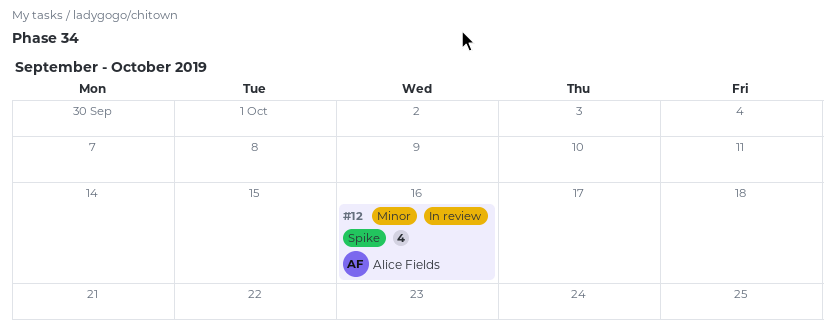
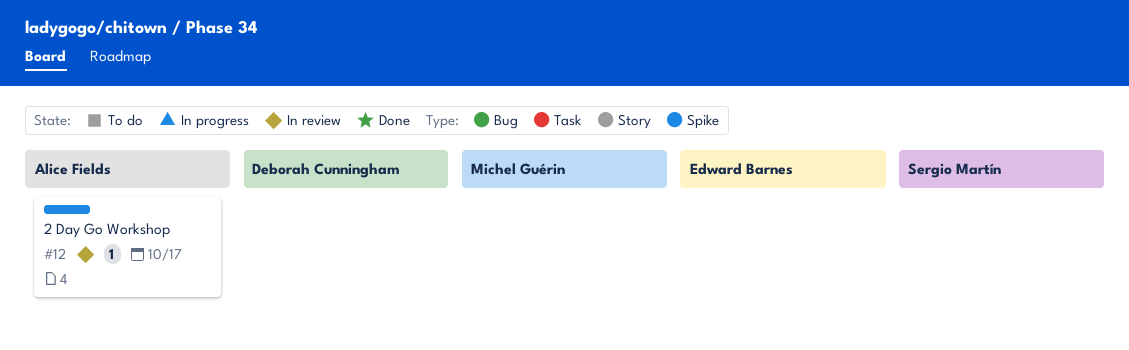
#12, estimate: 4 -> 1
#12, due: Oct 16 -> Oct 17

